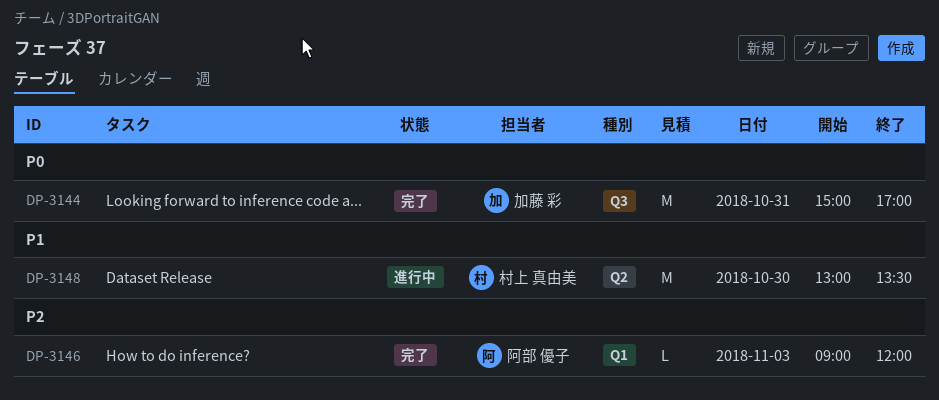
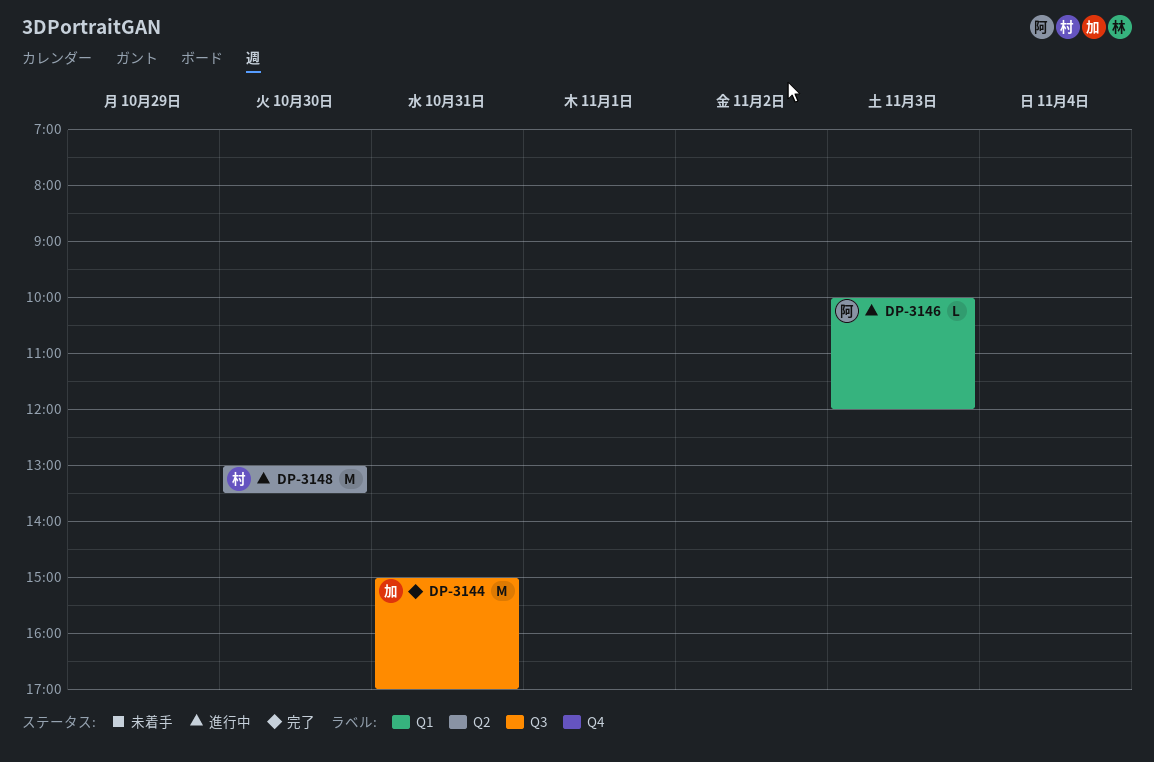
DP-3146, status: 完了 -> 進行中
DP-3146, begins: 09:00 -> 10:00

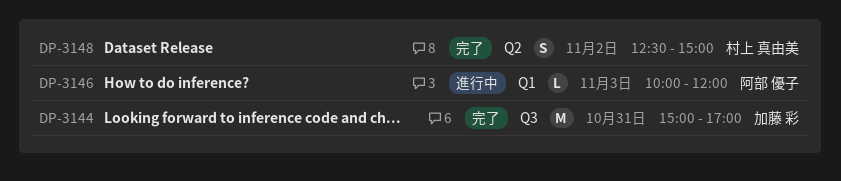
DP-3148, status: 進行中 -> 完了
DP-3148, estimate: M -> S
DP-3148, day: Oct 30 -> Nov 2
DP-3148, begins: 13:00 -> 12:30
DP-3148, ends: 13:30 -> 15:00

